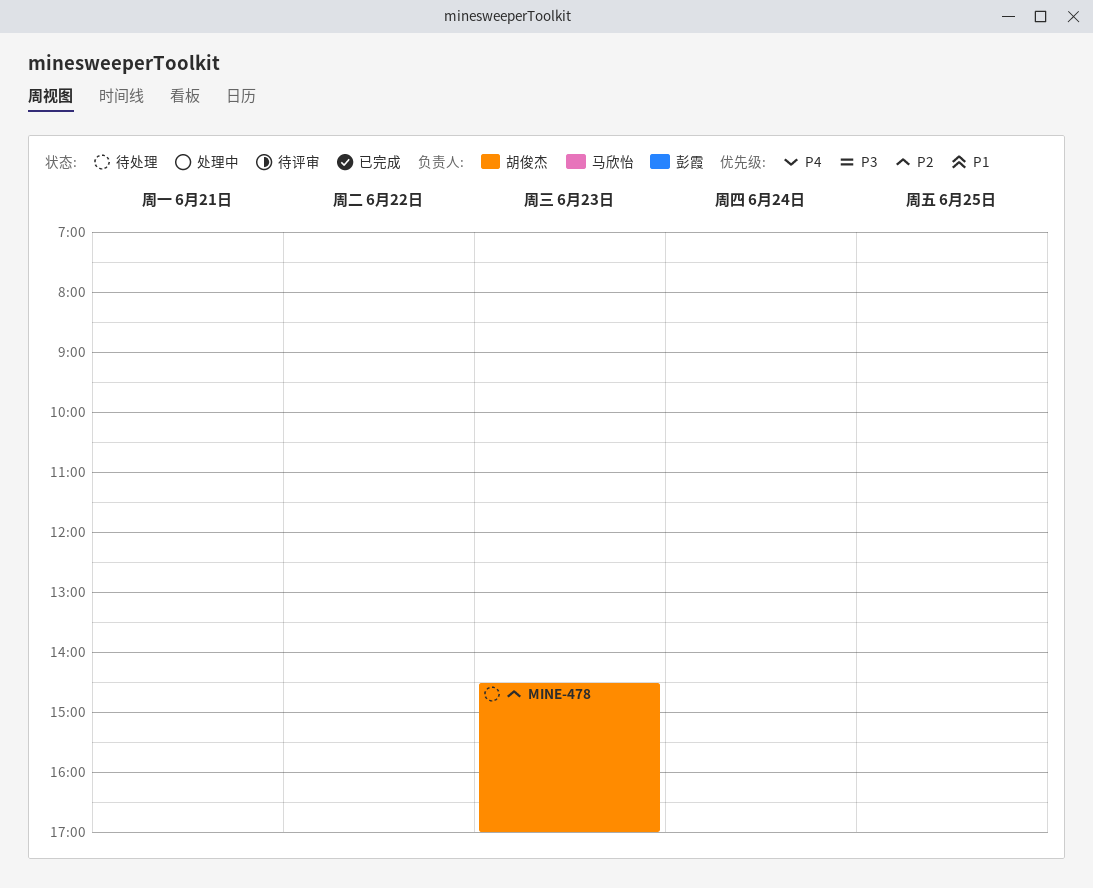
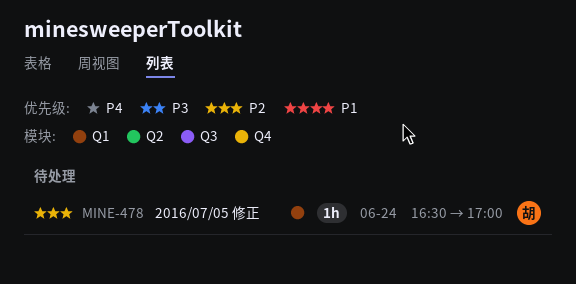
MINE-478, day: Jun 23 -> Jun 24
MINE-478, begins: 14:30 -> 16:30

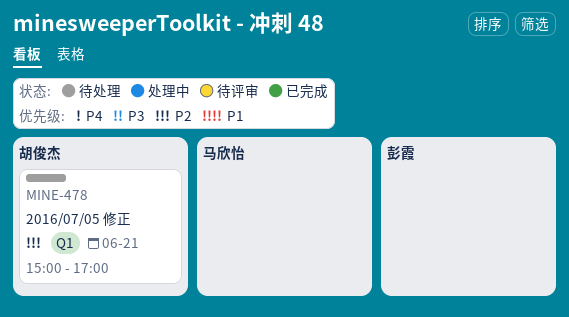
MINE-478, day: Jun 24 -> Jun 21
MINE-478, begins: 16:30 -> 15:00

